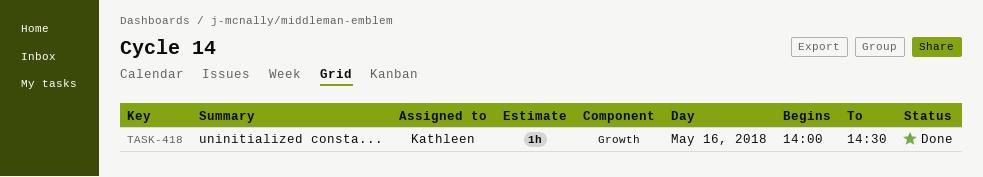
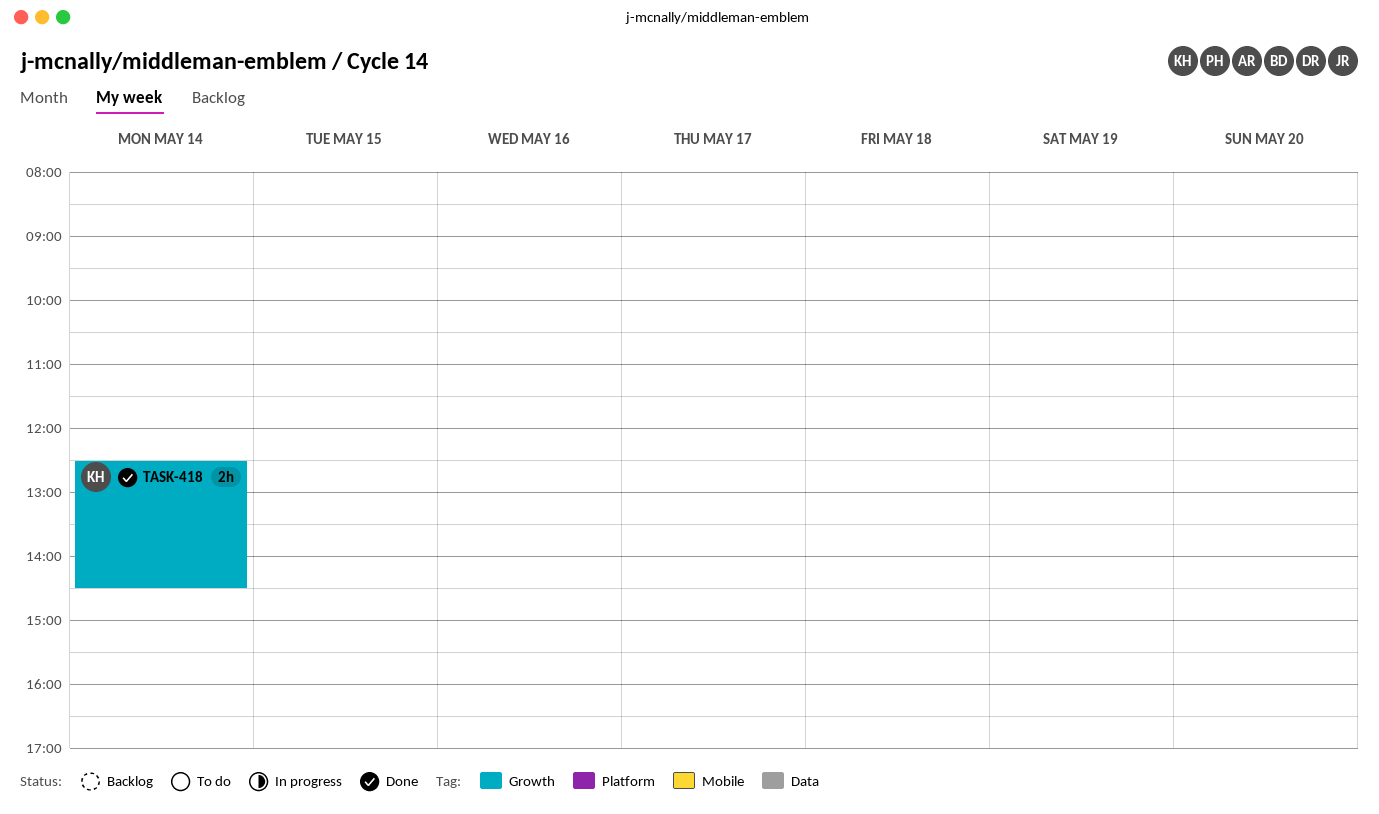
TASK-418, estimate: 1h -> 2h
TASK-418, day: May 16 -> May 14
TASK-418, begins: 14:00 -> 12:30

